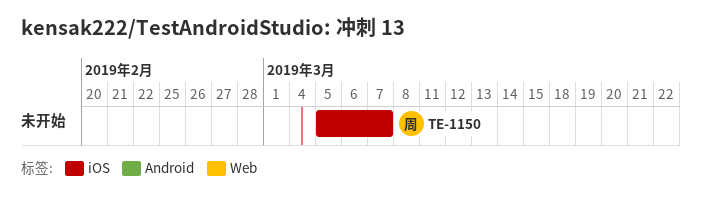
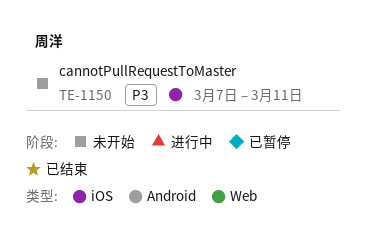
TE-1150, start: Mar 5 -> Mar 7
TE-1150, due: Mar 7 -> Mar 11

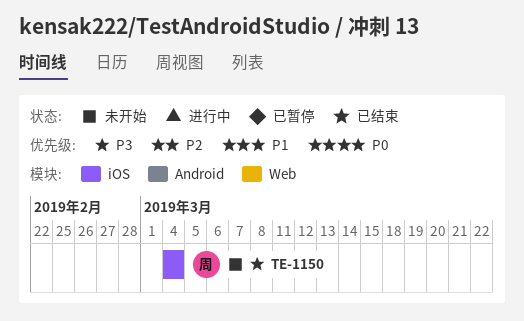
TE-1150, start: Mar 7 -> Mar 4
TE-1150, due: Mar 11 -> Mar 4

